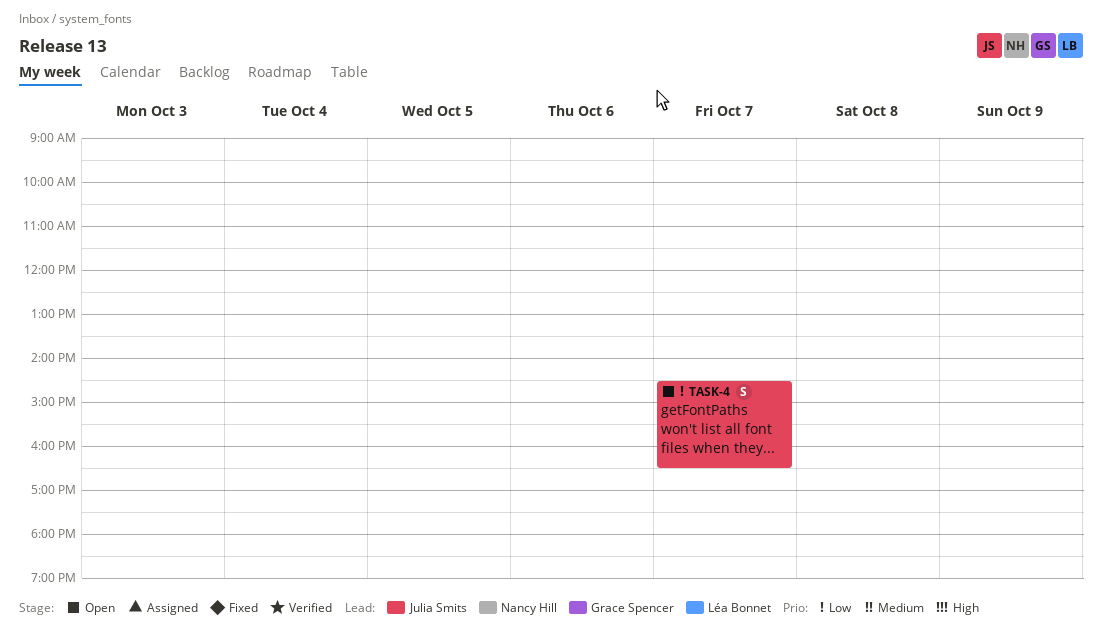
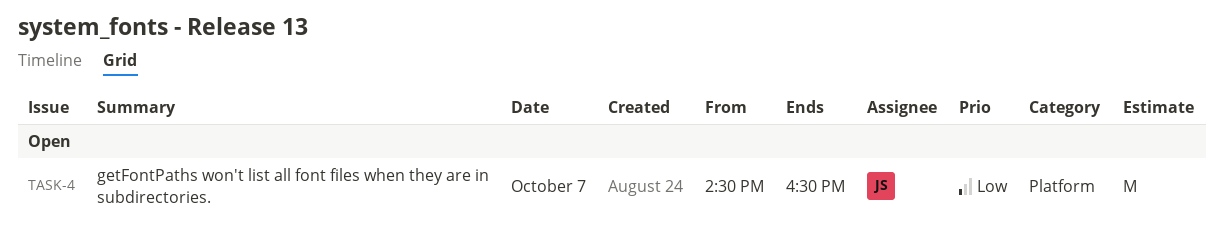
TASK-4, estimate: S -> M

